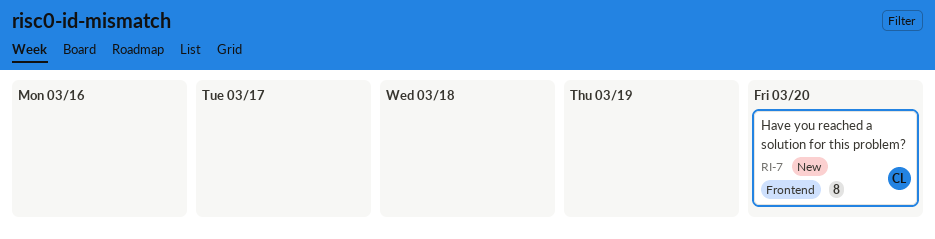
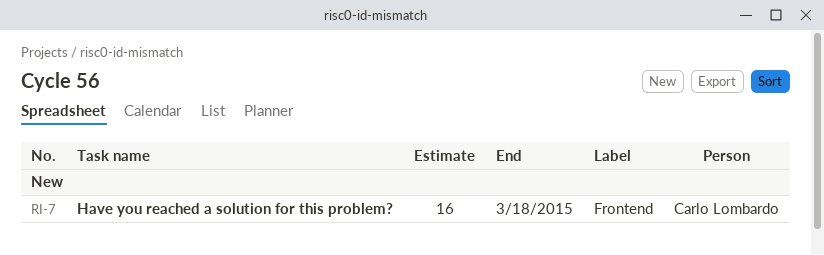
RI-7, estimate: 8 -> 16
RI-7, due: Mar 20 -> Mar 18

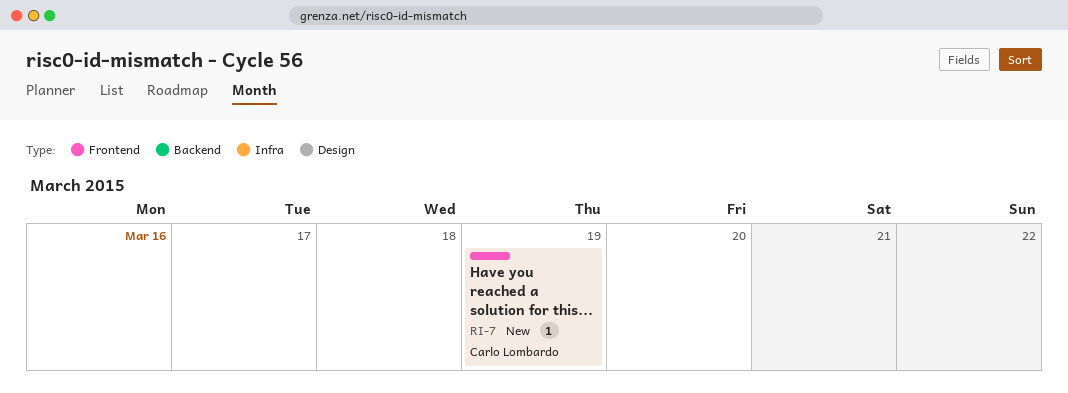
RI-7, estimate: 16 -> 1
RI-7, due: Mar 18 -> Mar 19

